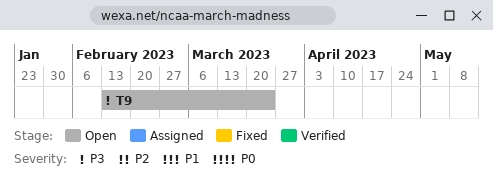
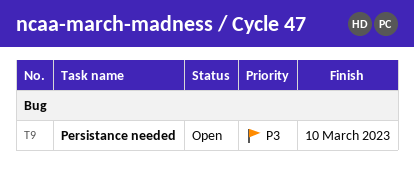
T9, due: Mar 24 -> Mar 10

